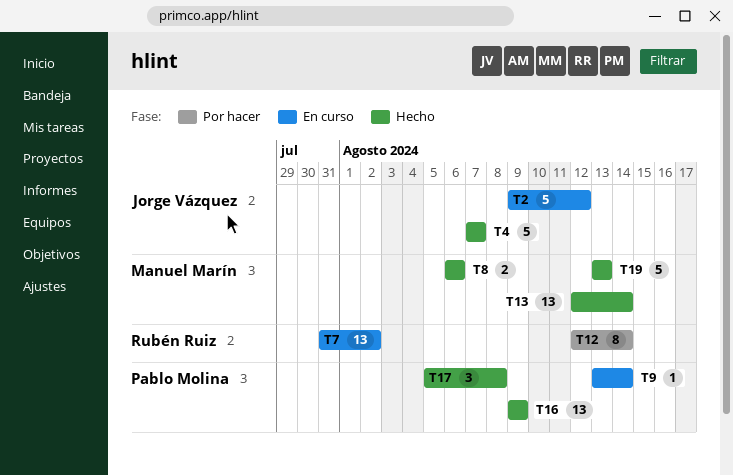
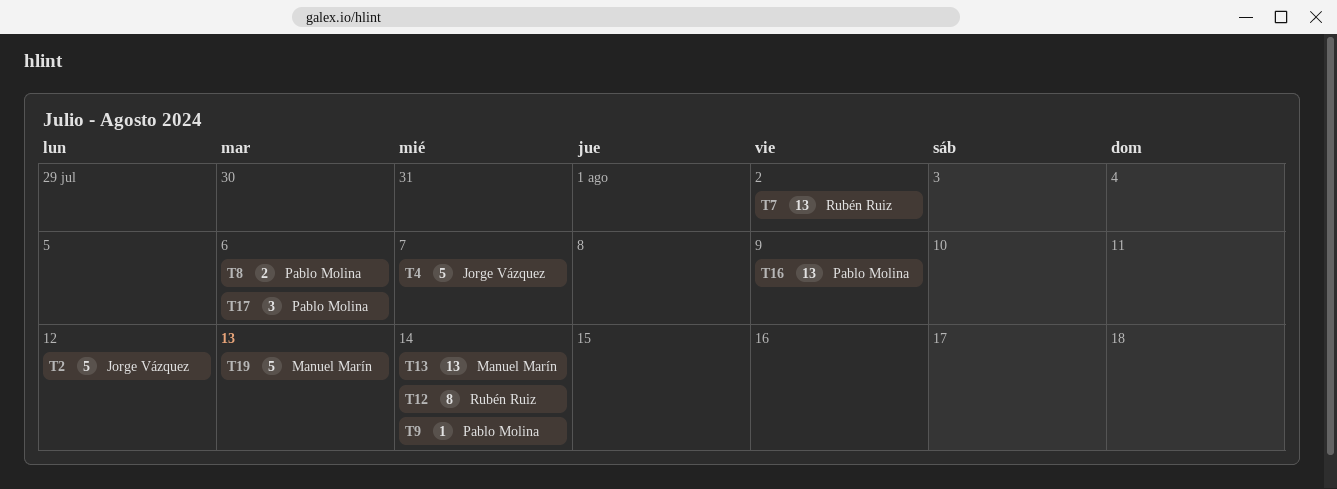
T8, owner: Manuel Marín -> Pablo Molina
T17, due: Aug 8 -> Aug 6

